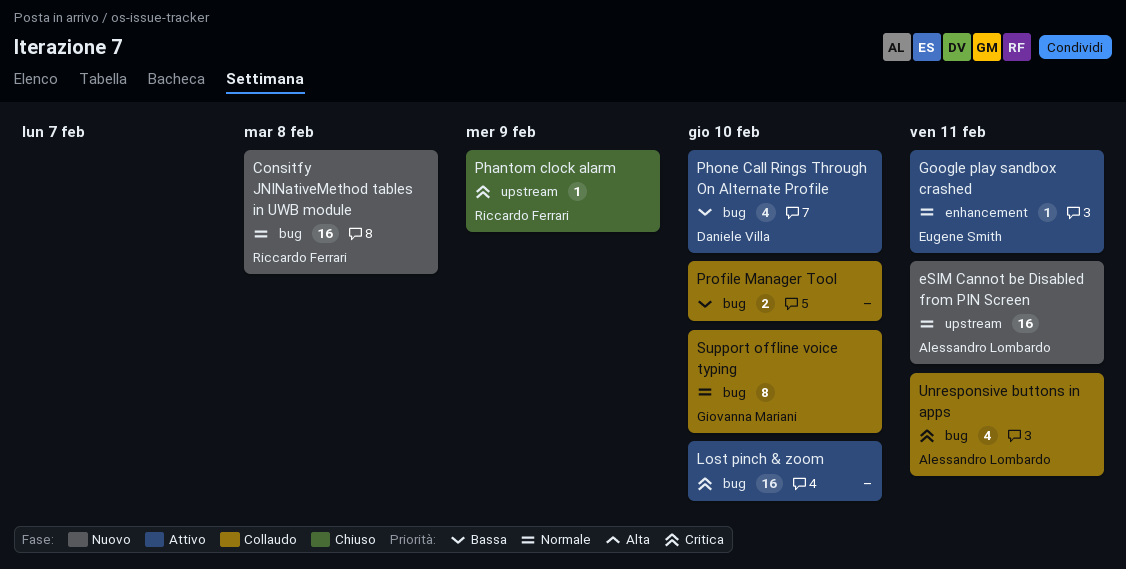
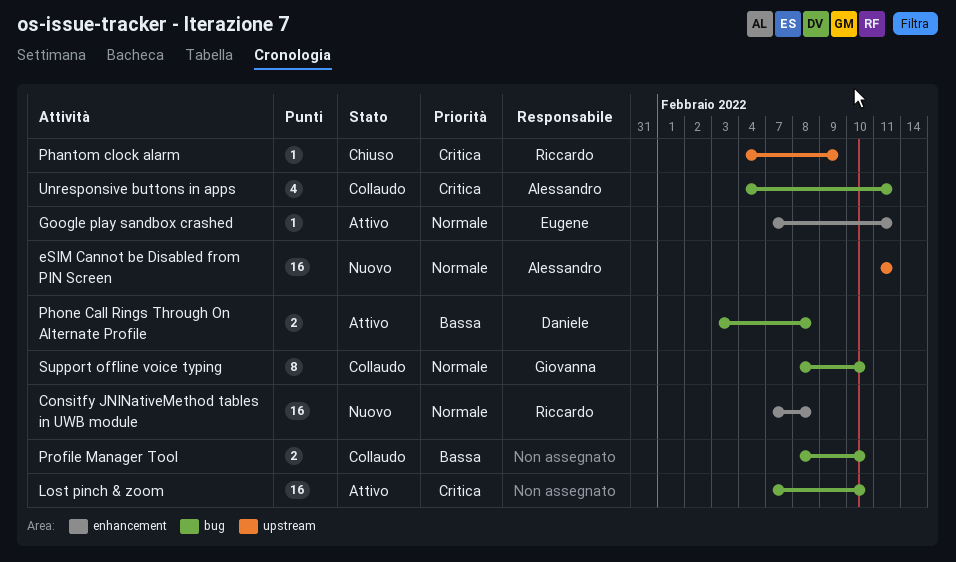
Consitfy JNINativeMethod tables in UWB module, label: bug -> enhancement
Phone Call Rings Through On Alternate Profile, estimate: 4 -> 2
Phone Call Rings Through On Alternate Profile, due: Feb 10 -> Feb 8

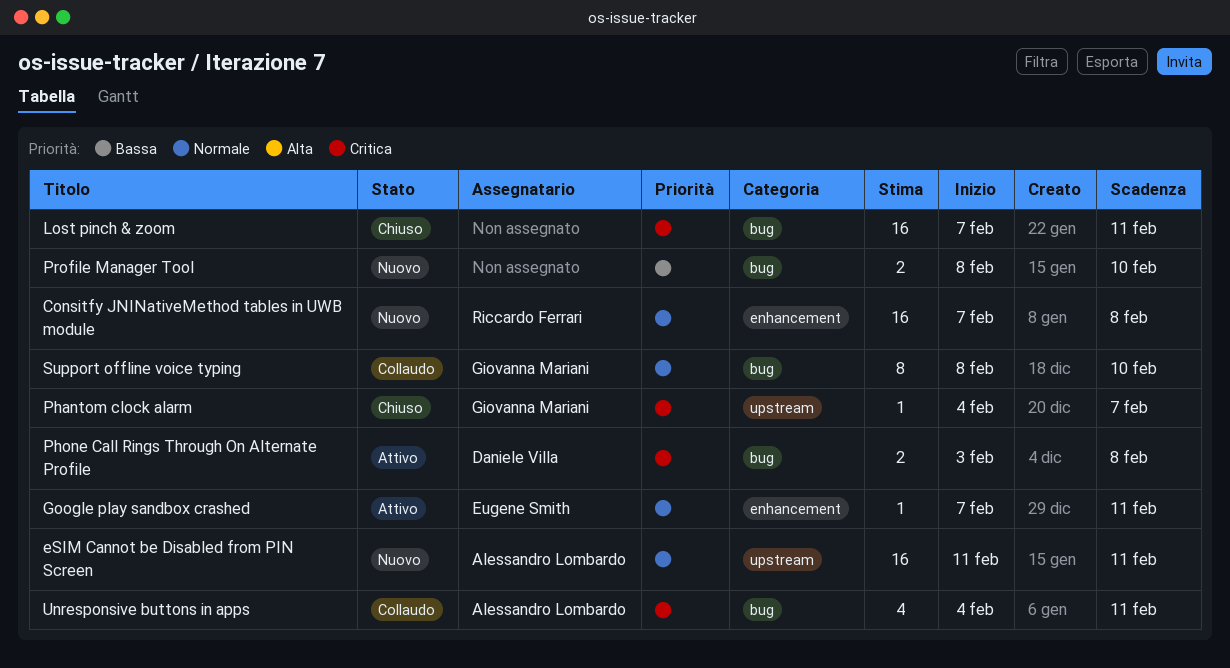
Lost pinch & zoom, status: Attivo -> Chiuso
Lost pinch & zoom, due: Feb 10 -> Feb 11
Phantom clock alarm, owner: Riccardo Ferrari -> Giovanna Mariani
Phantom clock alarm, due: Feb 9 -> Feb 7
Phone Call Rings Through On Alternate Profile, priority: Bassa -> Critica
Profile Manager Tool, status: Collaudo -> Nuovo

